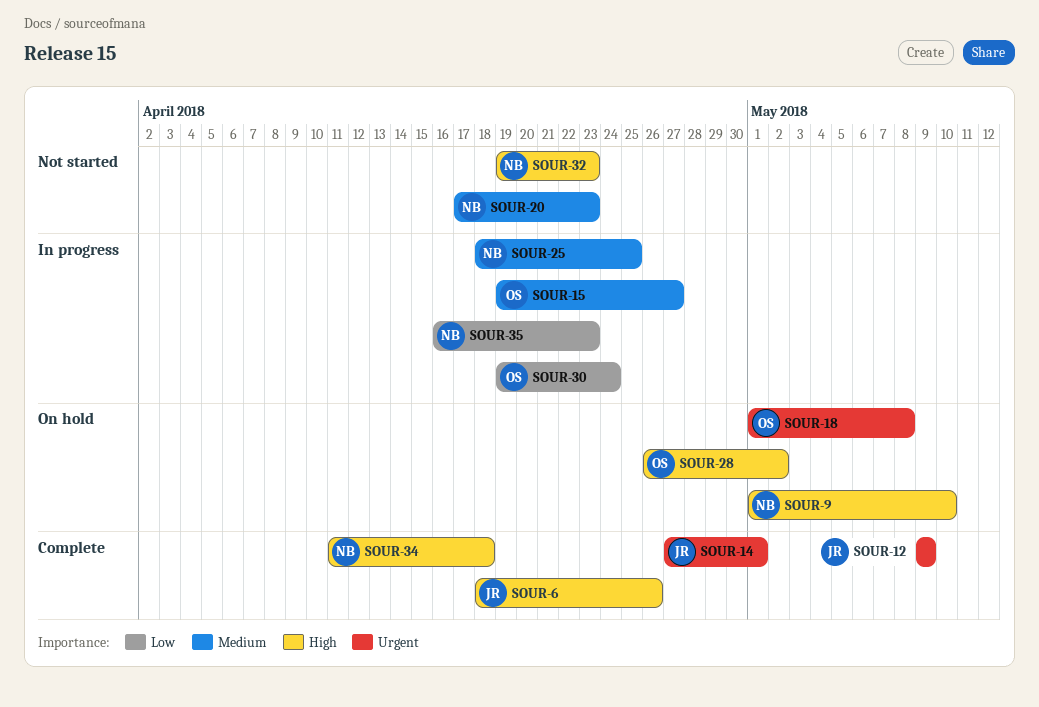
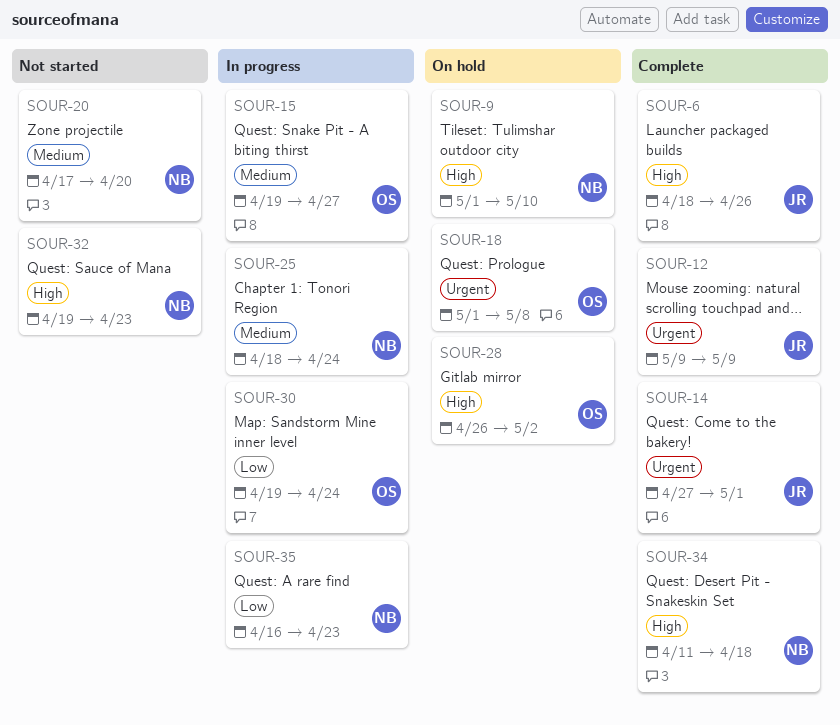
SOUR-20, due: Apr 23 -> Apr 20
SOUR-25, due: Apr 25 -> Apr 24

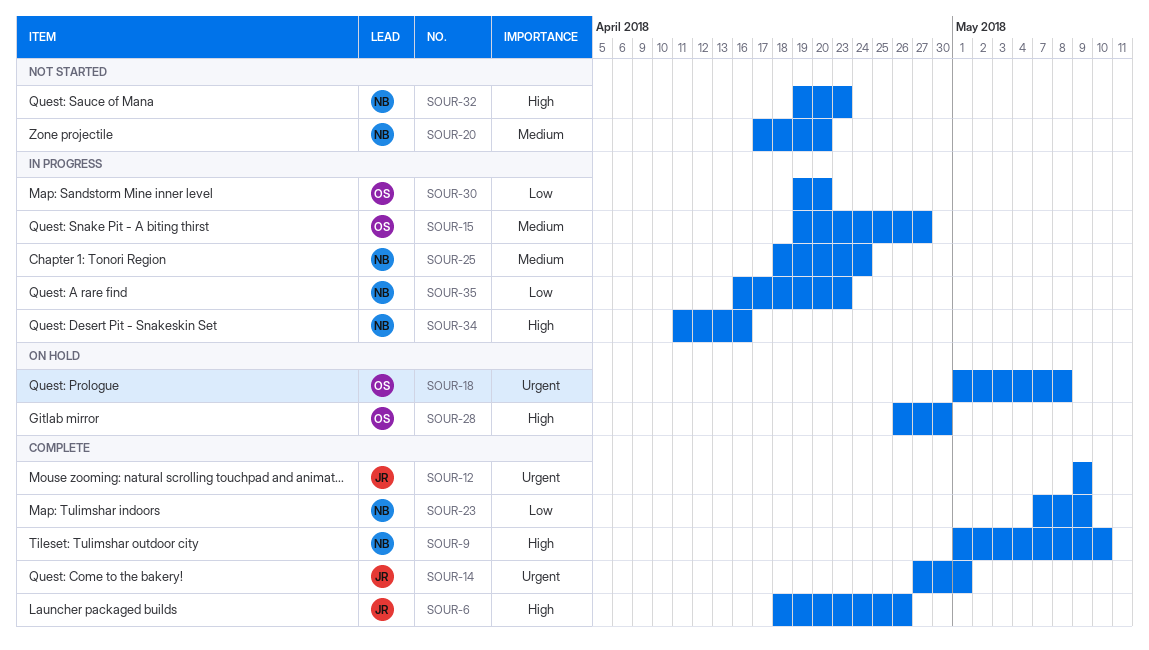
SOUR-9, status: On hold -> Complete
SOUR-23: none -> present
SOUR-28, due: May 2 -> Apr 30
SOUR-30, due: Apr 24 -> Apr 20
SOUR-34, status: Complete -> In progress
SOUR-34, due: Apr 18 -> Apr 16

